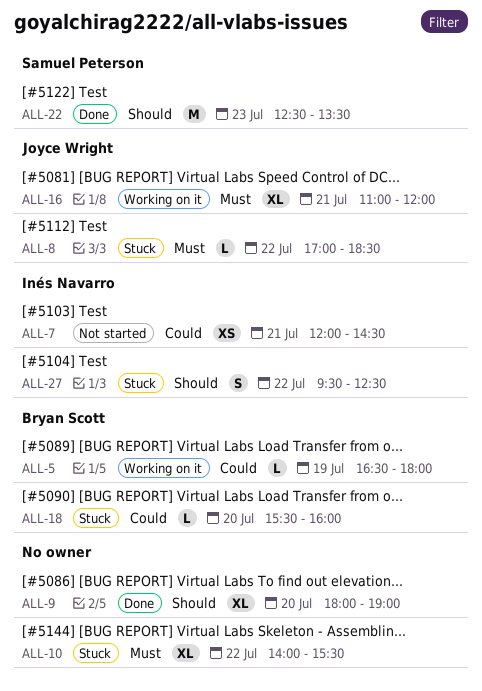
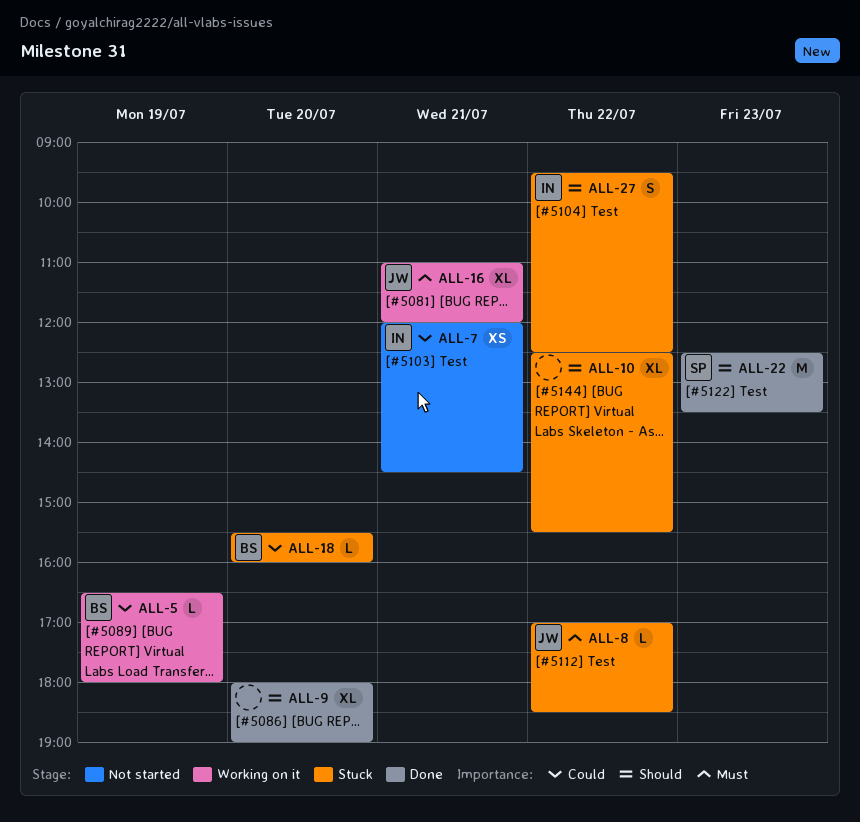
ALL-10, priority: Must -> Should
ALL-10, begins: 14:00 -> 12:30

